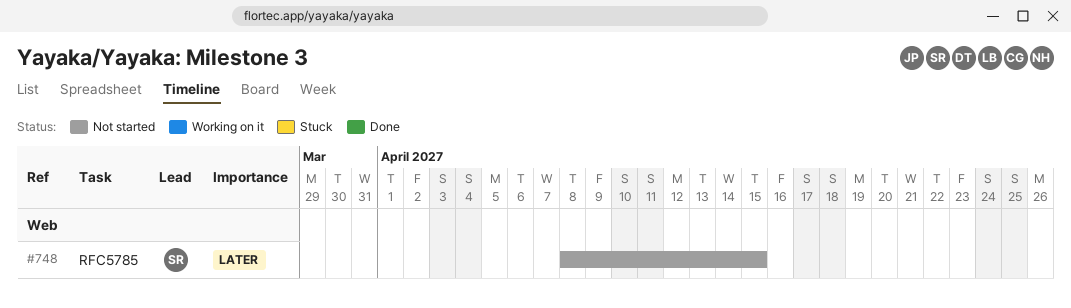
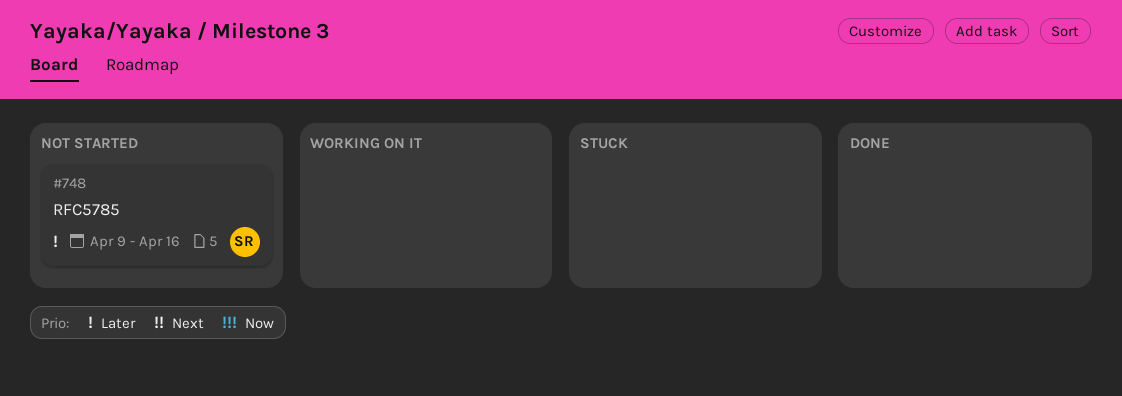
#748, start: Apr 8 -> Apr 9
#748, due: Apr 15 -> Apr 16

